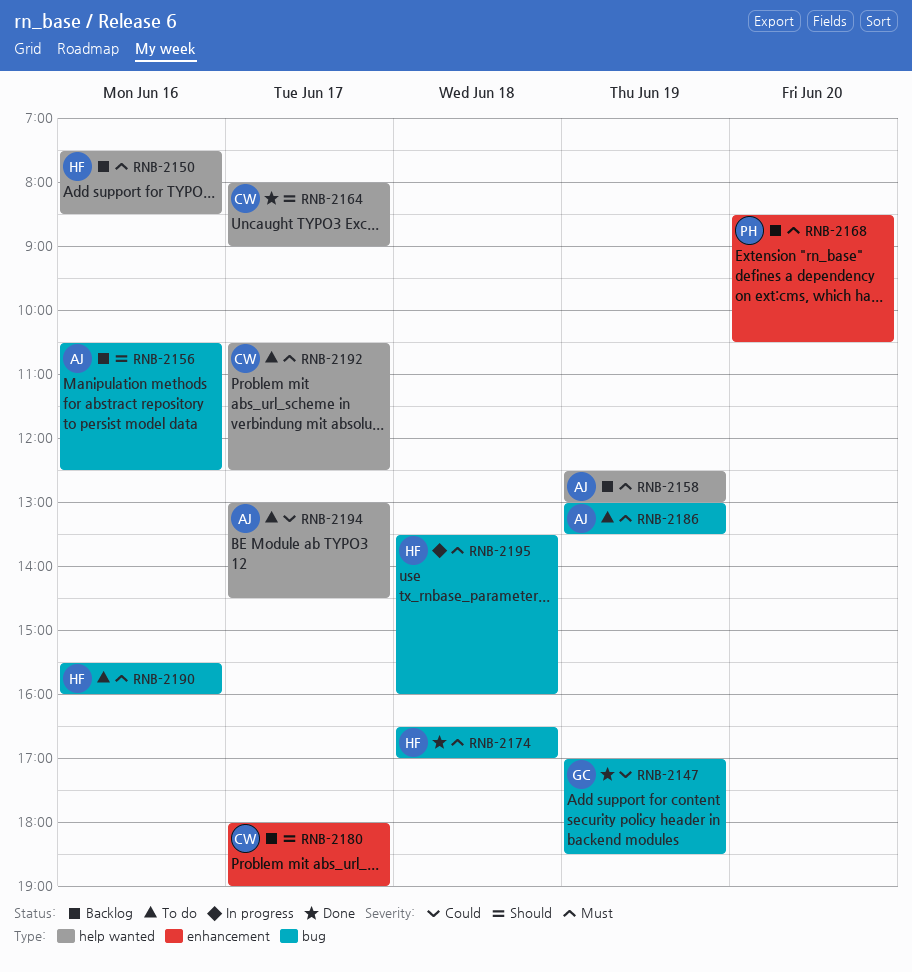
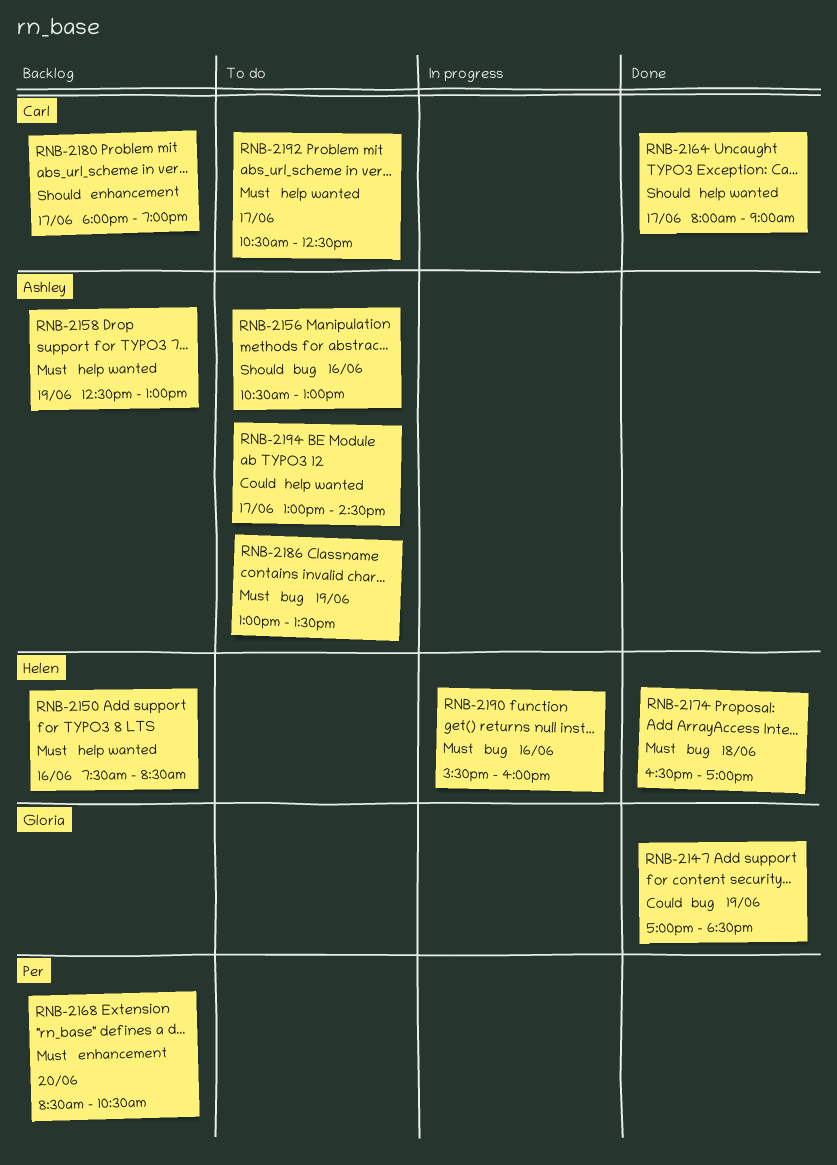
RNB-2156, status: Backlog -> To do
RNB-2156, ends: 12:30 -> 13:00
RNB-2190, status: To do -> In progress
RNB-2195: present -> none

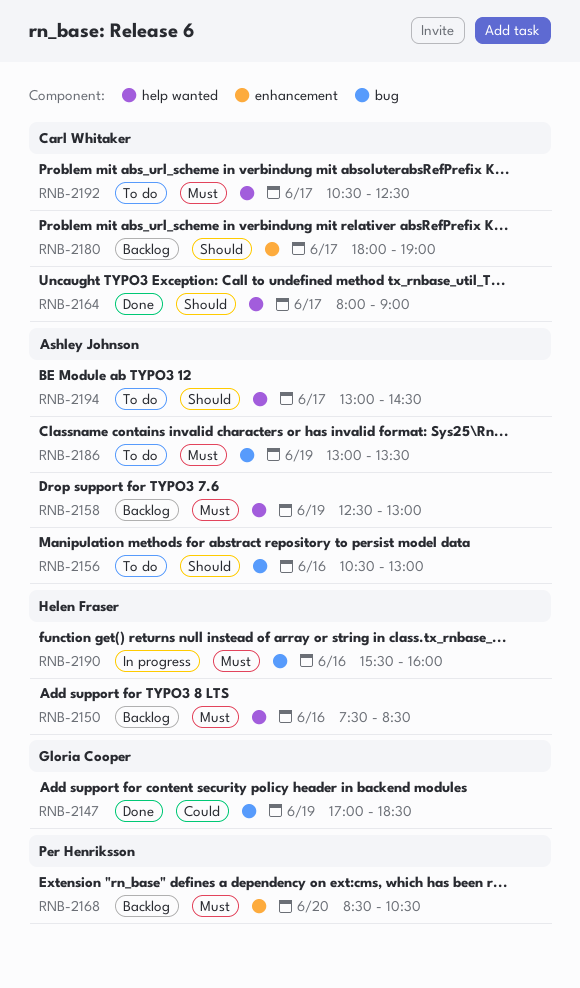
RNB-2174: present -> none
RNB-2194, priority: Could -> Should

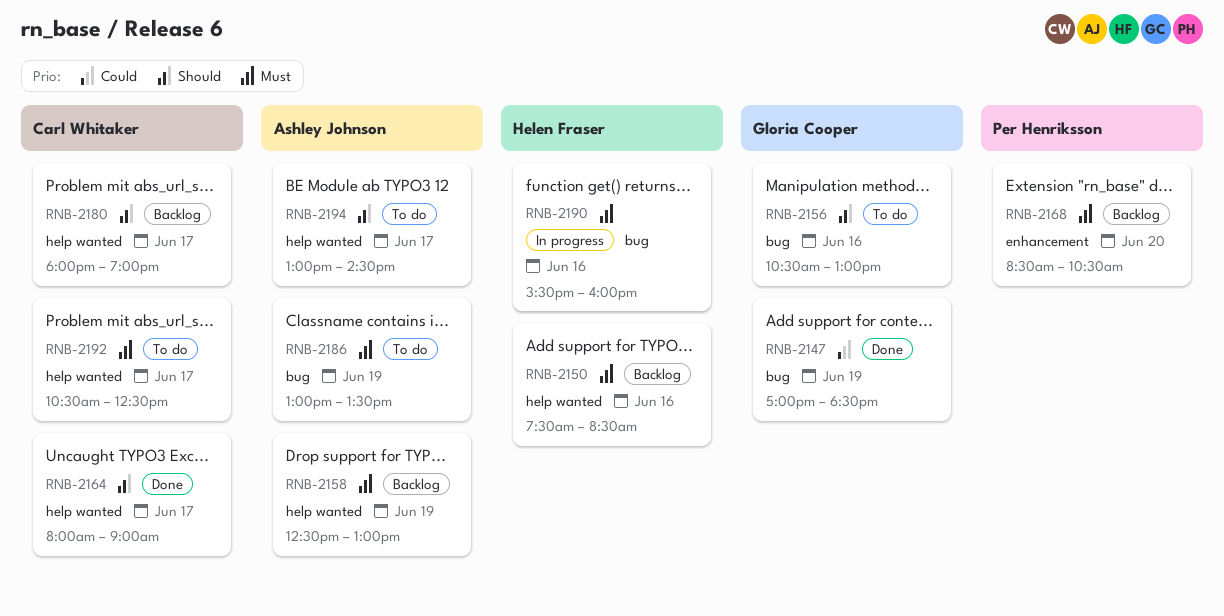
RNB-2156, owner: Ashley Johnson -> Gloria Cooper
RNB-2180, label: enhancement -> help wanted

